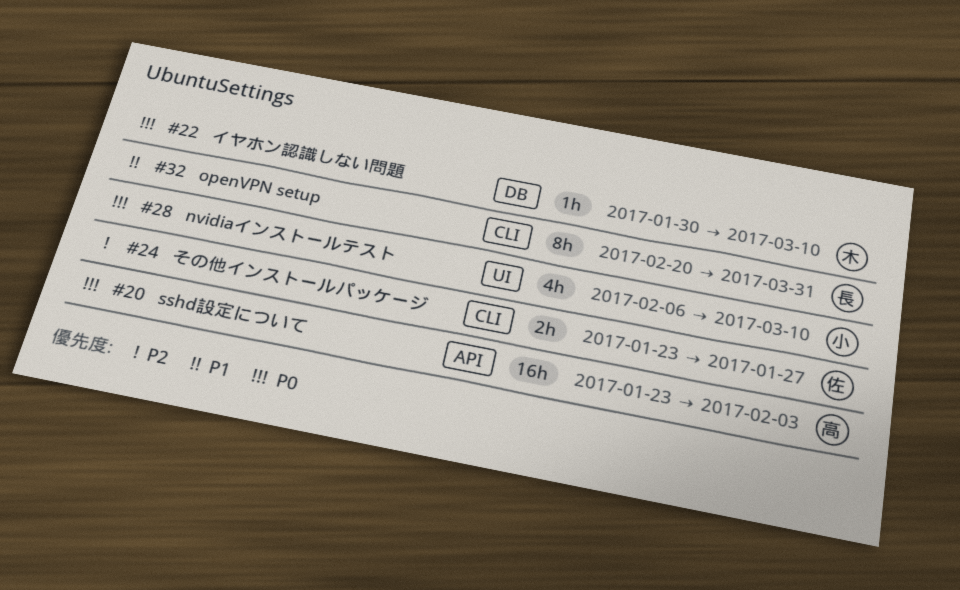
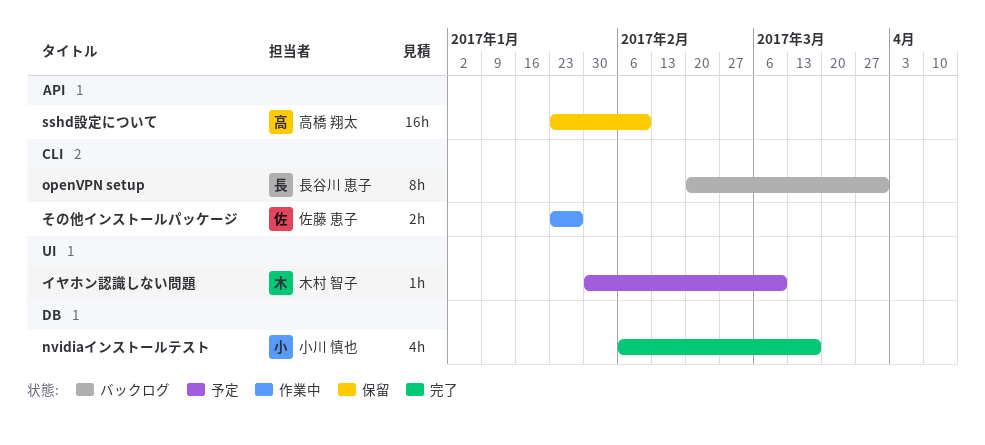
nvidiaインストールテスト, label: UI -> DB
nvidiaインストールテスト, due: Mar 10 -> Mar 17
sshd設定について, due: Feb 3 -> Feb 10
イヤホン認識しない問題, label: DB -> UI

